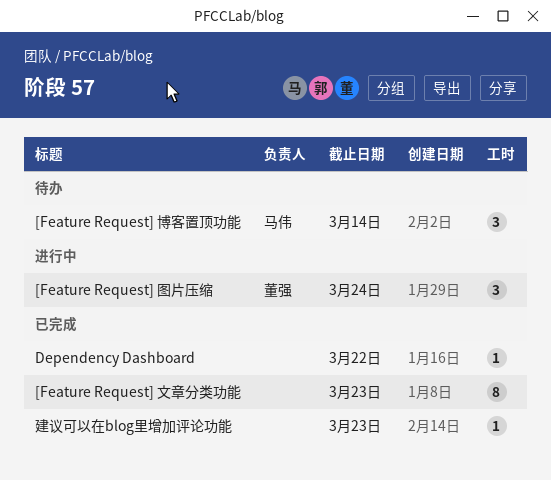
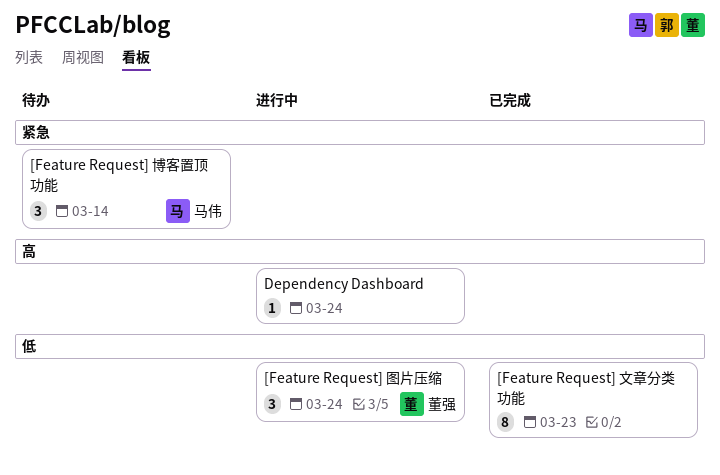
Dependency Dashboard, status: 已完成 -> 进行中
Dependency Dashboard, due: Mar 22 -> Mar 24
建议可以在blog里增加评论功能: present -> none

